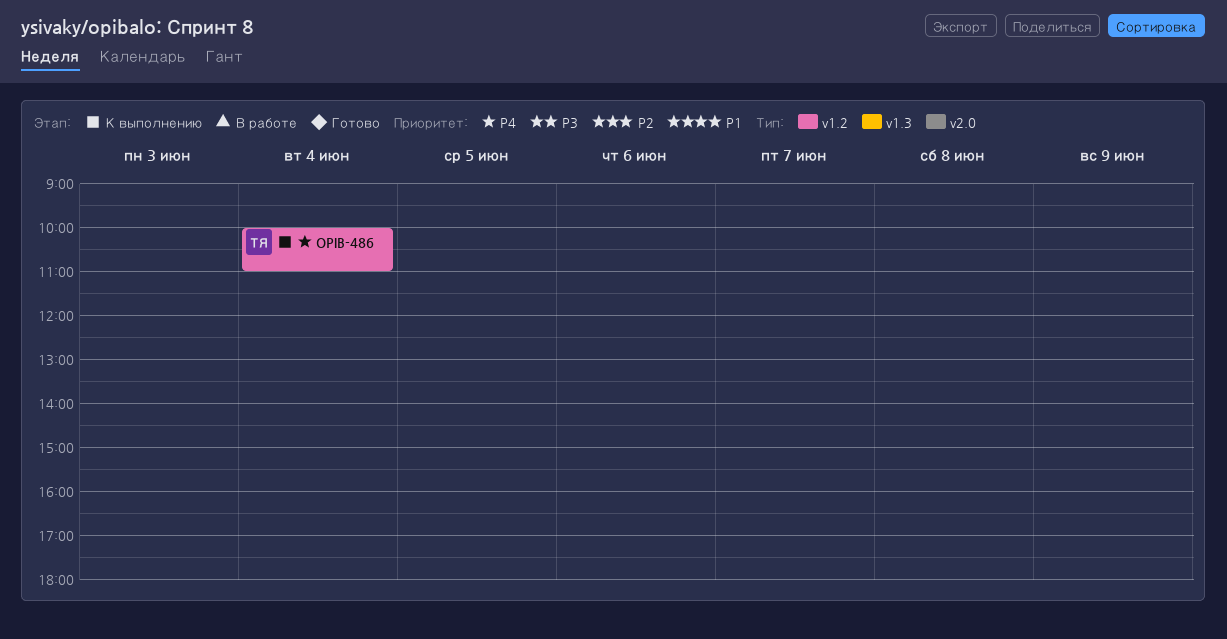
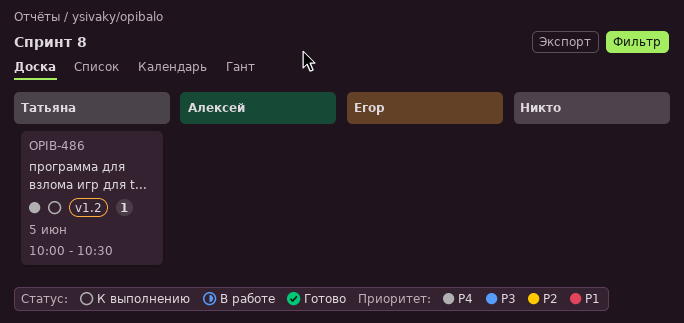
OPIB-486, day: Jun 4 -> Jun 5
OPIB-486, ends: 11:00 -> 10:30

